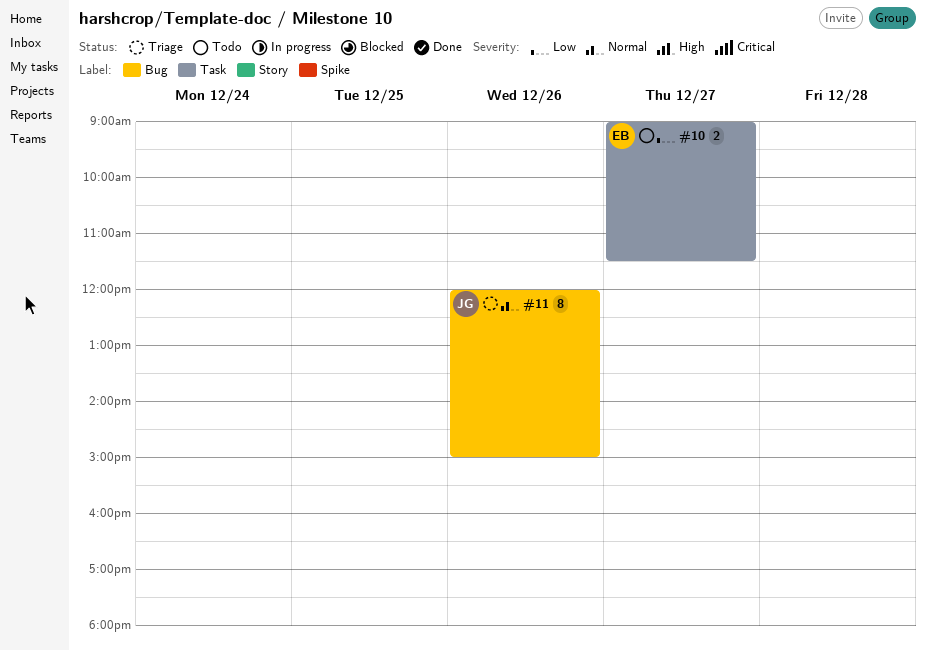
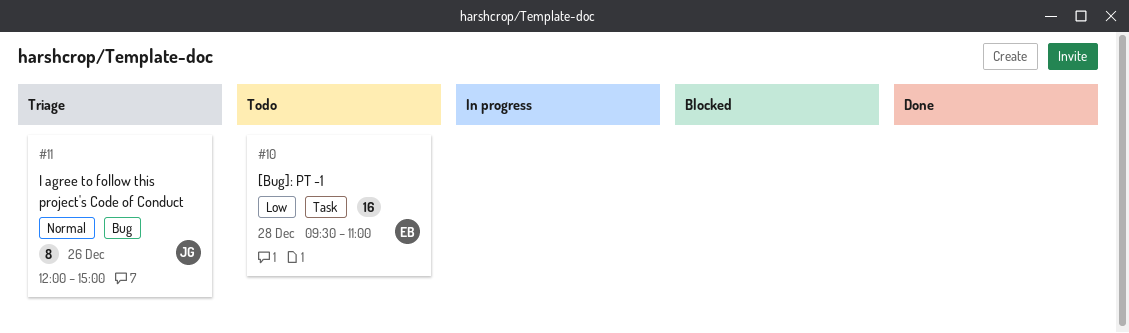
#10, estimate: 2 -> 16
#10, day: Dec 27 -> Dec 28
#10, begins: 09:00 -> 09:30
#10, ends: 11:30 -> 11:00

